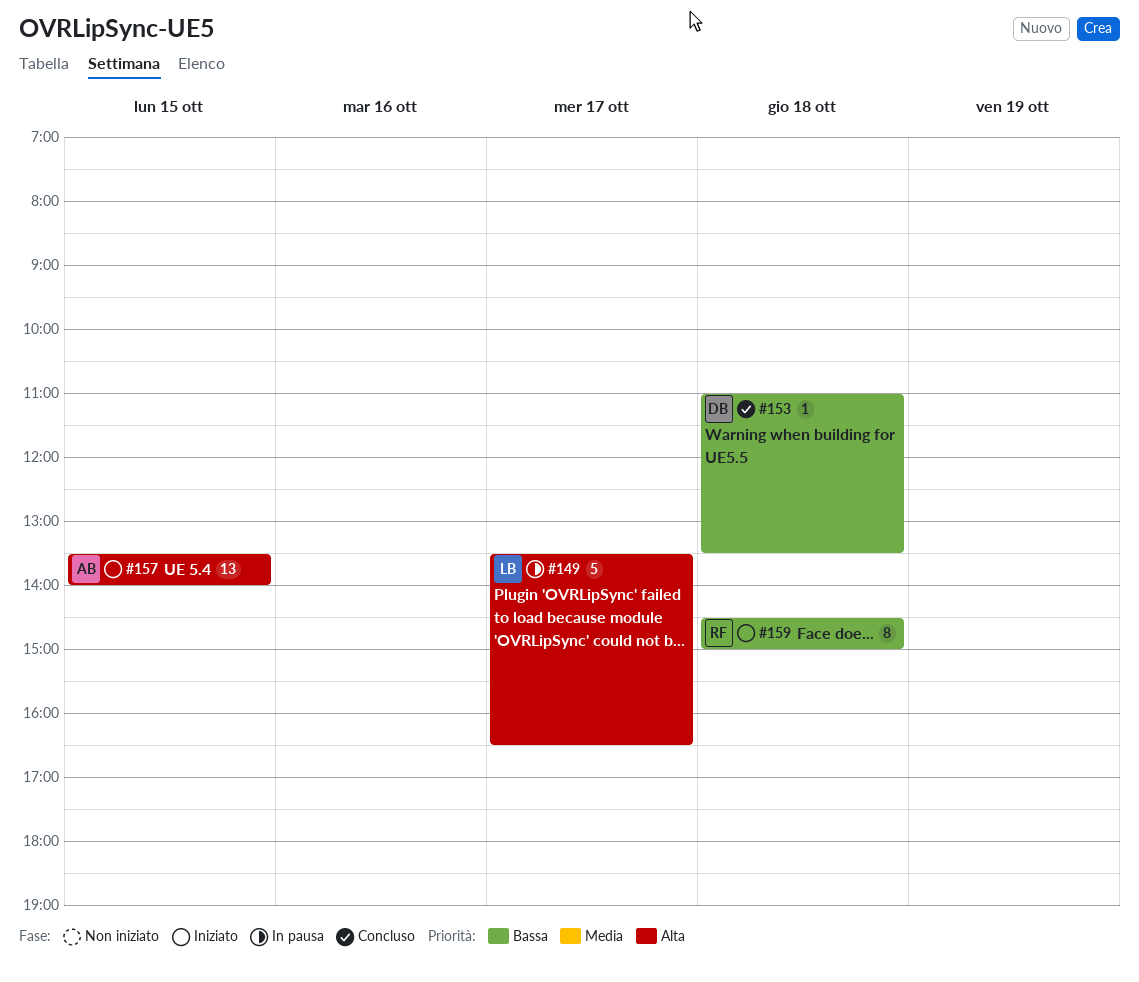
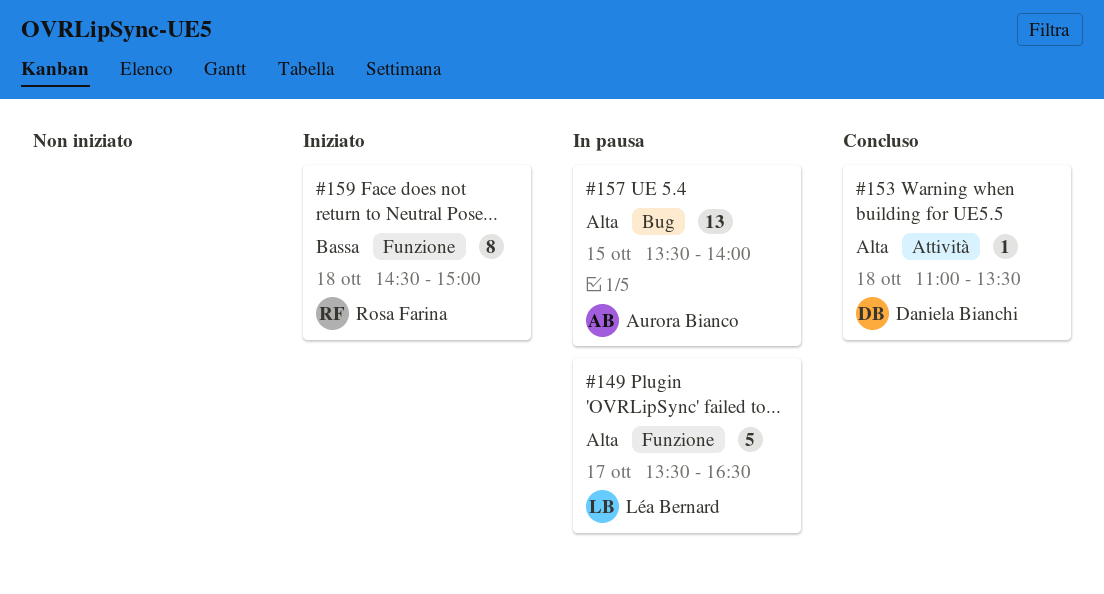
#153, priority: Bassa -> Alta
#157, status: Iniziato -> In pausa

